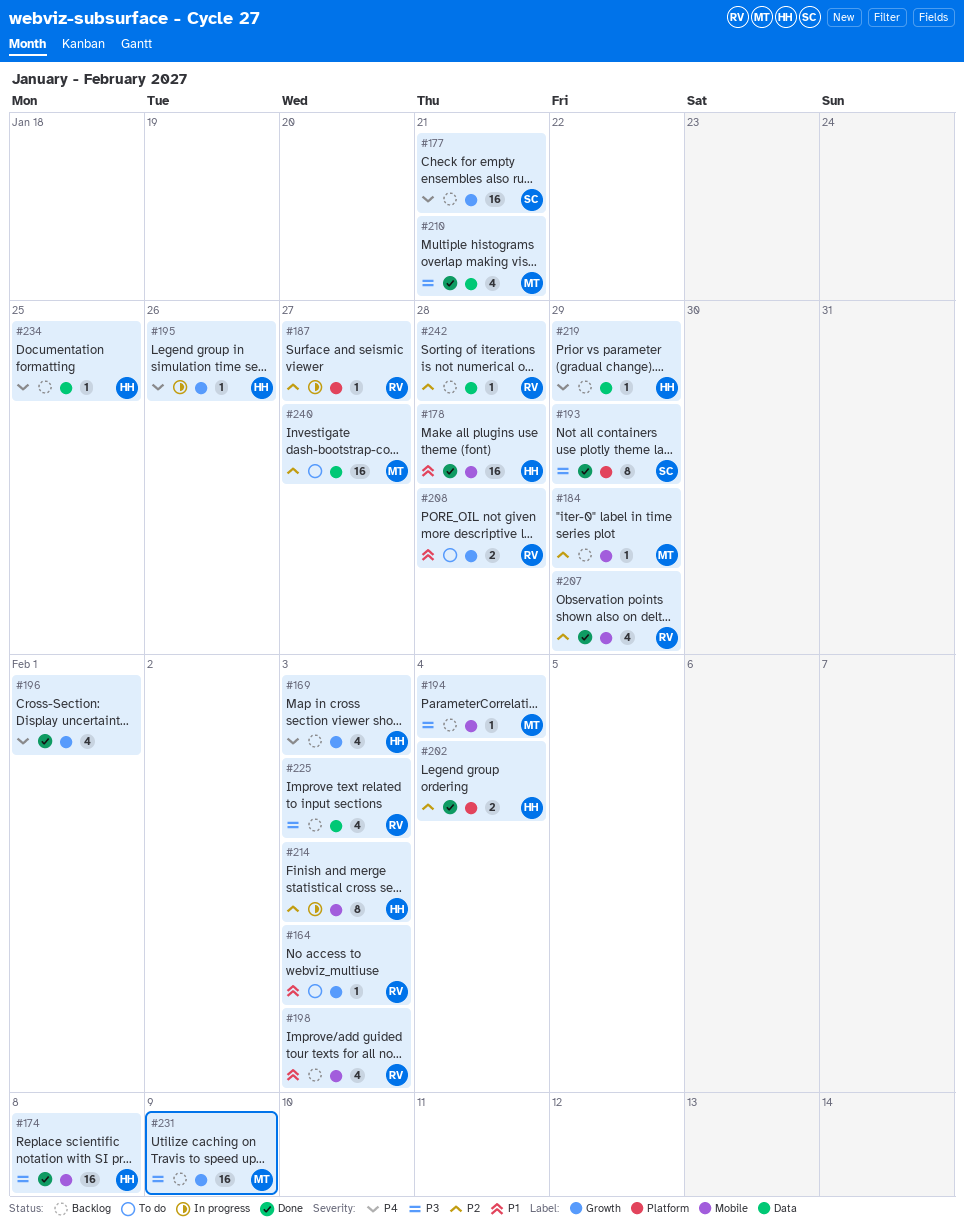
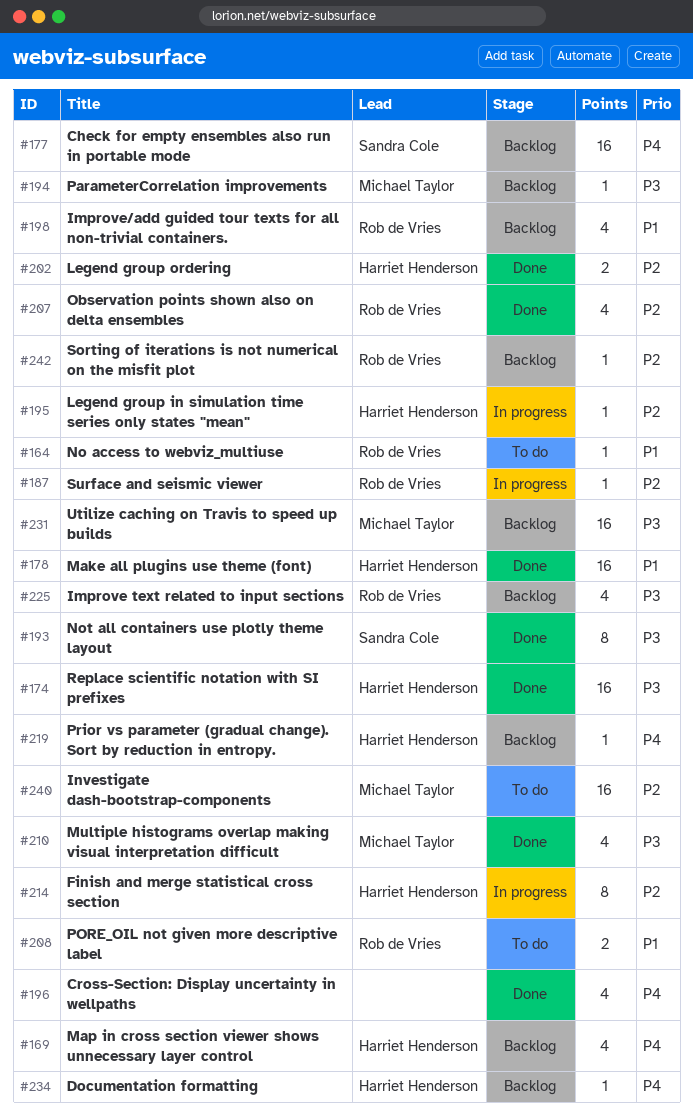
#184: present -> none
#195, priority: P4 -> P2

